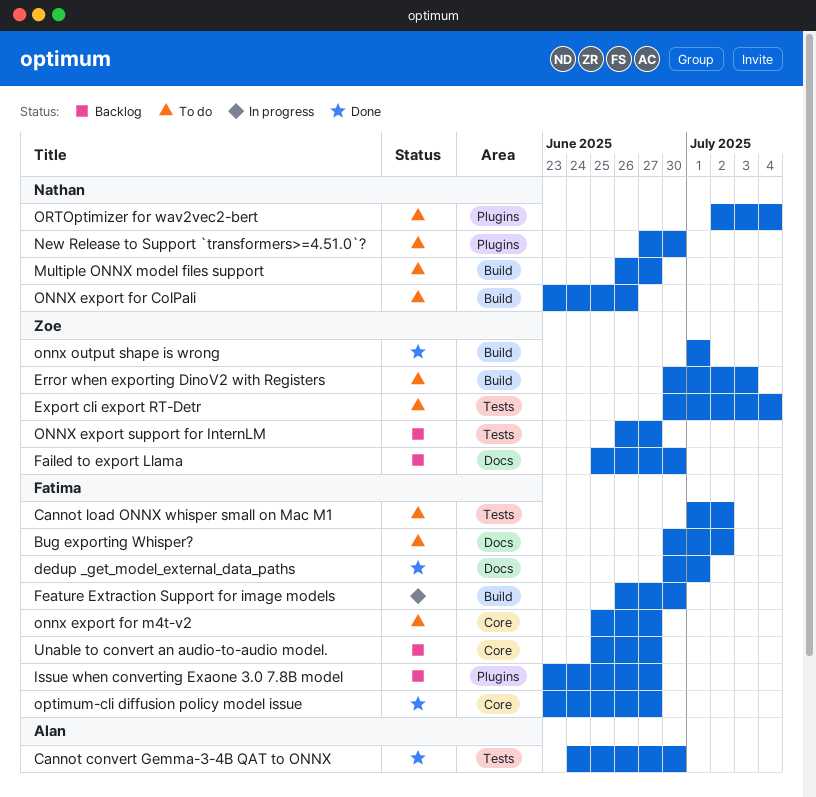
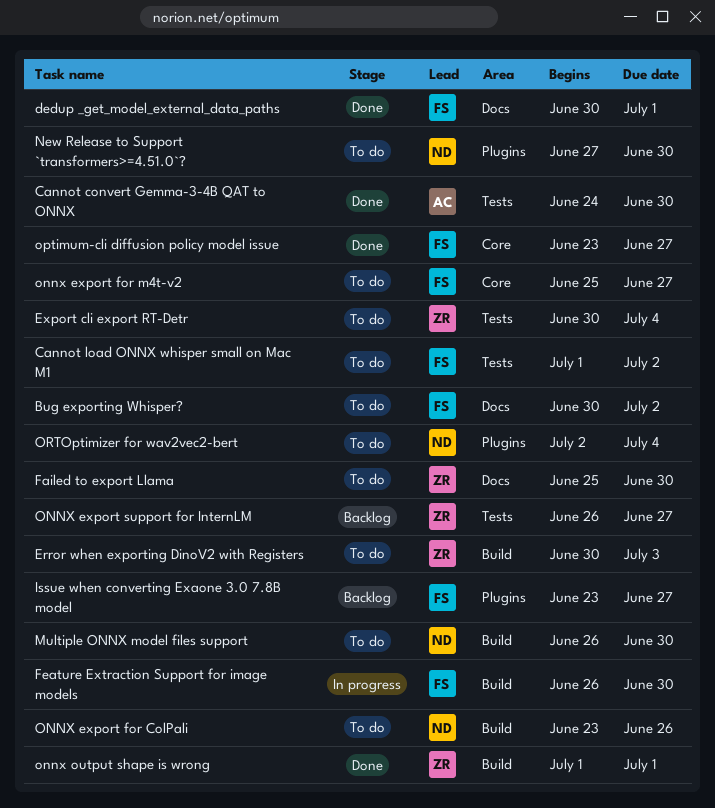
Failed to export Llama, status: Backlog -> To do
Multiple ONNX model files support, due: Jun 27 -> Jun 30
Unable to convert an audio-to-audio model.: present -> none

